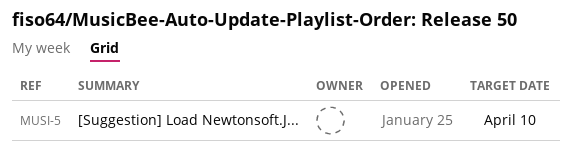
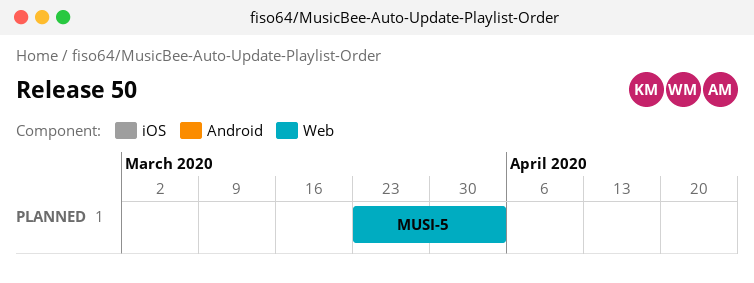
MUSI-5, due: Apr 10 -> Apr 3

